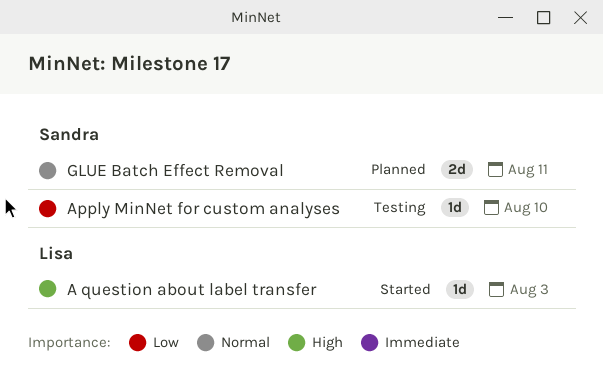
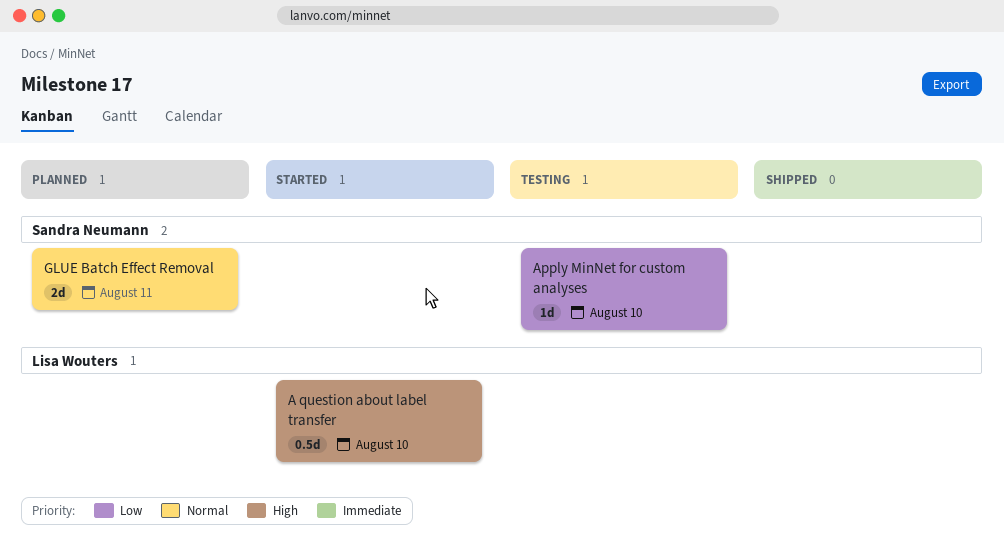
A question about label transfer, estimate: 1d -> 0.5d
A question about label transfer, due: Aug 3 -> Aug 10

